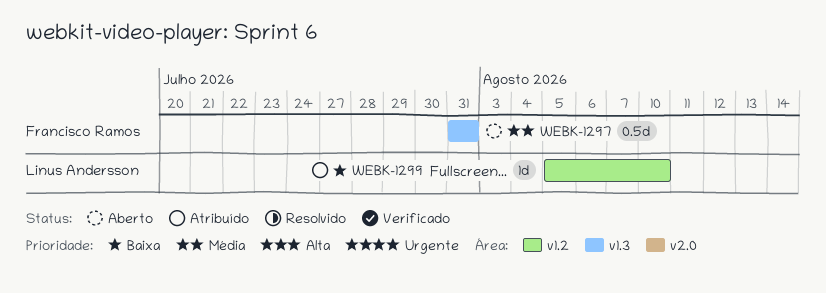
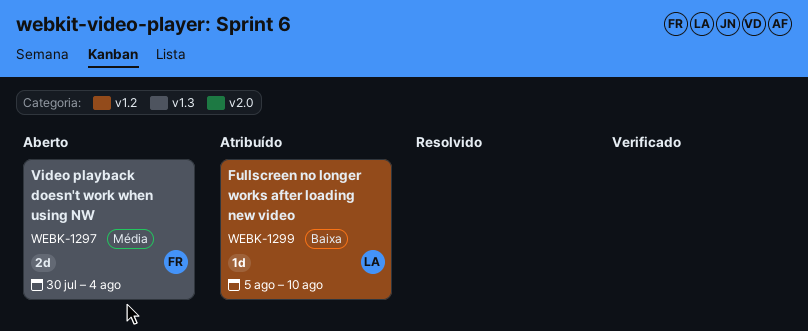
WEBK-1297, estimate: 0.5d -> 2d
WEBK-1297, start: Jul 31 -> Jul 30
WEBK-1297, due: Jul 31 -> Aug 4

